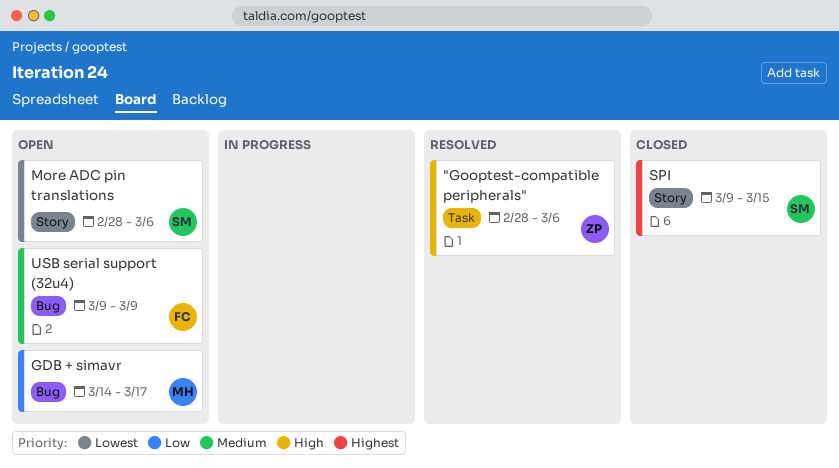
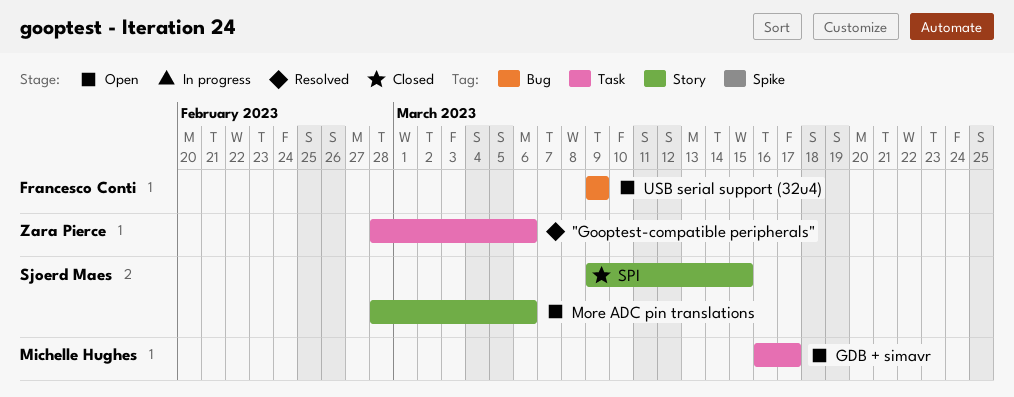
GDB + simavr, label: Bug -> Task
GDB + simavr, start: Mar 14 -> Mar 16

